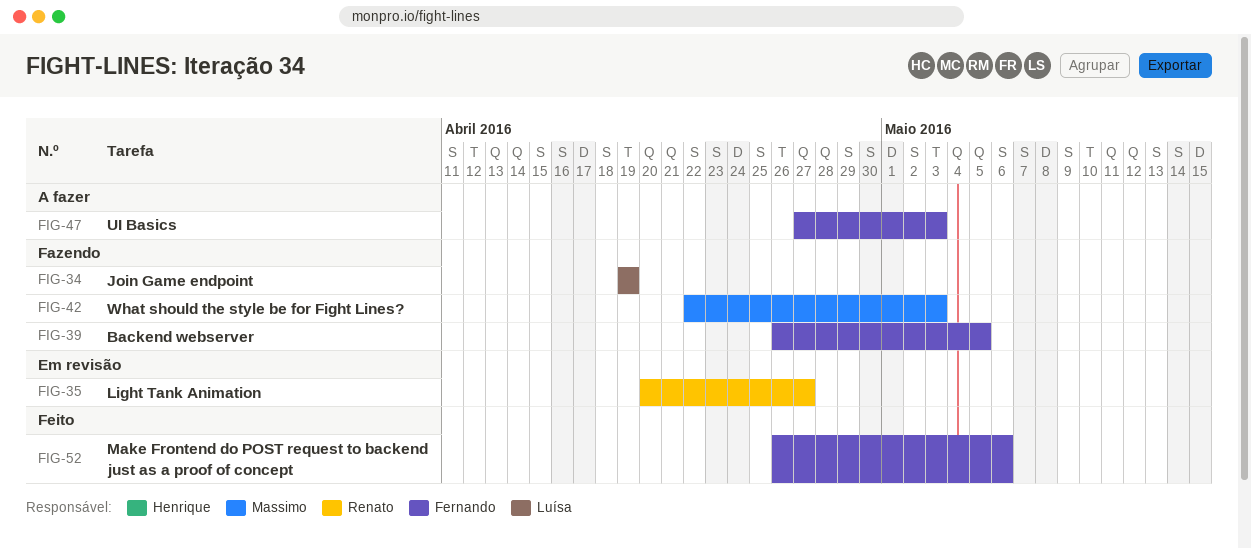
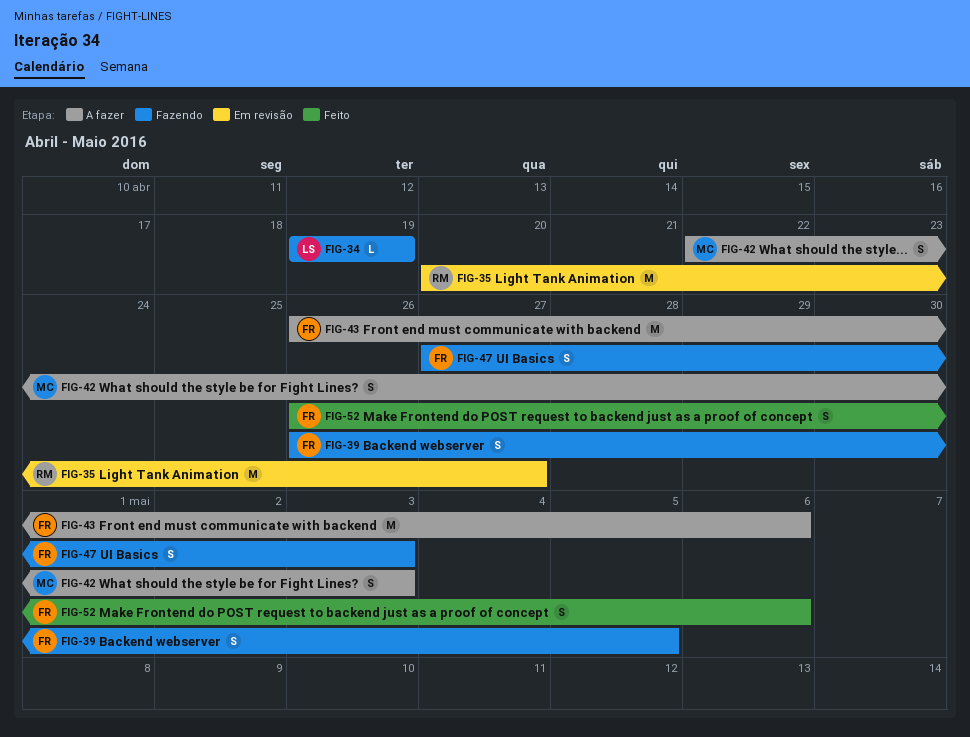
FIG-42, status: Fazendo -> A fazer
FIG-43: none -> present
FIG-47, status: A fazer -> Fazendo

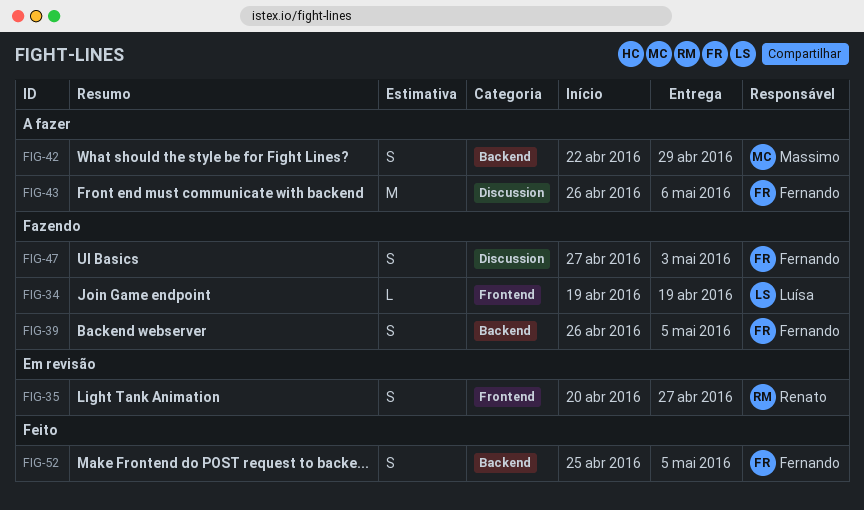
FIG-35, estimate: M -> S
FIG-42, due: May 3 -> Apr 29
FIG-52, start: Apr 26 -> Apr 25
FIG-52, due: May 6 -> May 5

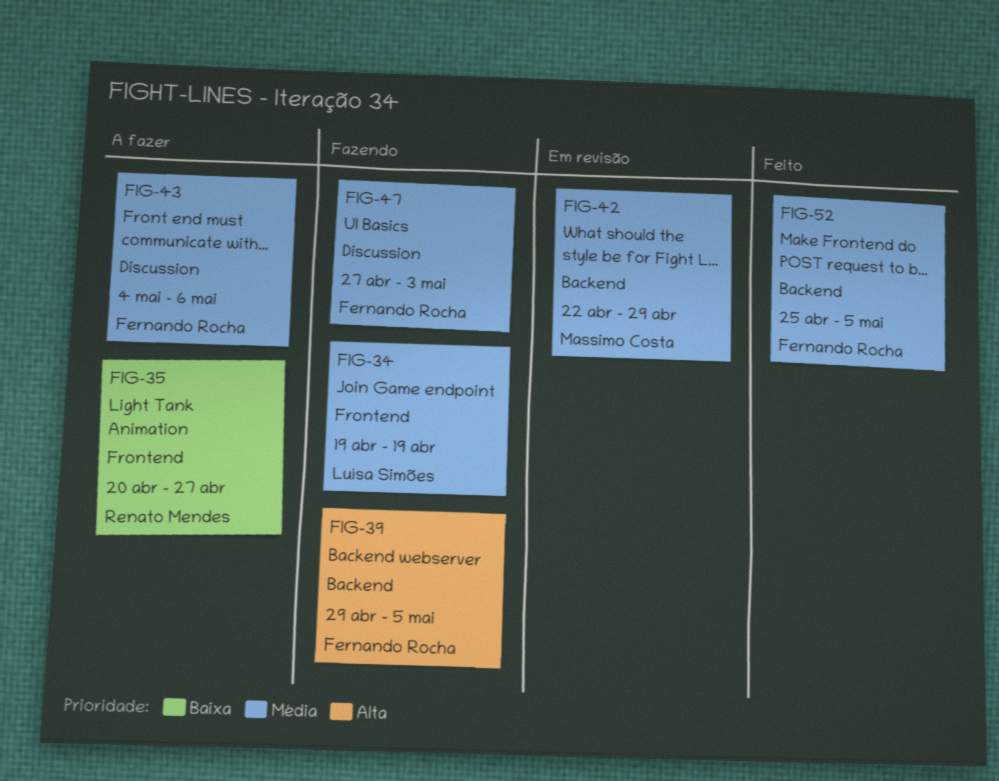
FIG-35, status: Em revisão -> A fazer
FIG-39, start: Apr 26 -> Apr 29
FIG-42, status: A fazer -> Em revisão
FIG-43, start: Apr 26 -> May 4

